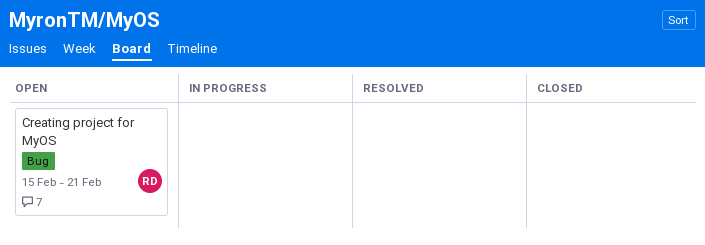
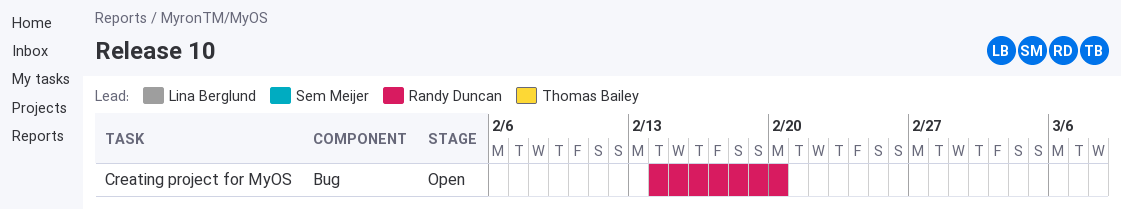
Creating project for MyOS, start: Feb 15 -> Feb 14
Creating project for MyOS, due: Feb 21 -> Feb 20

